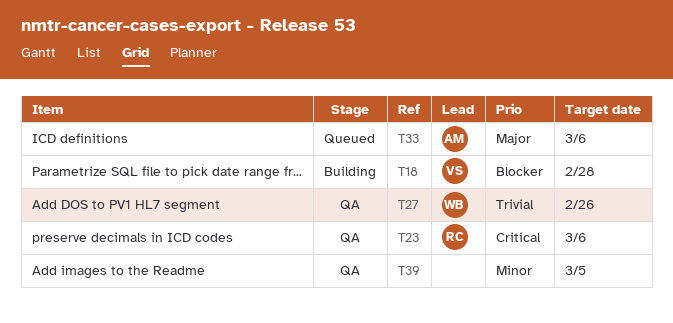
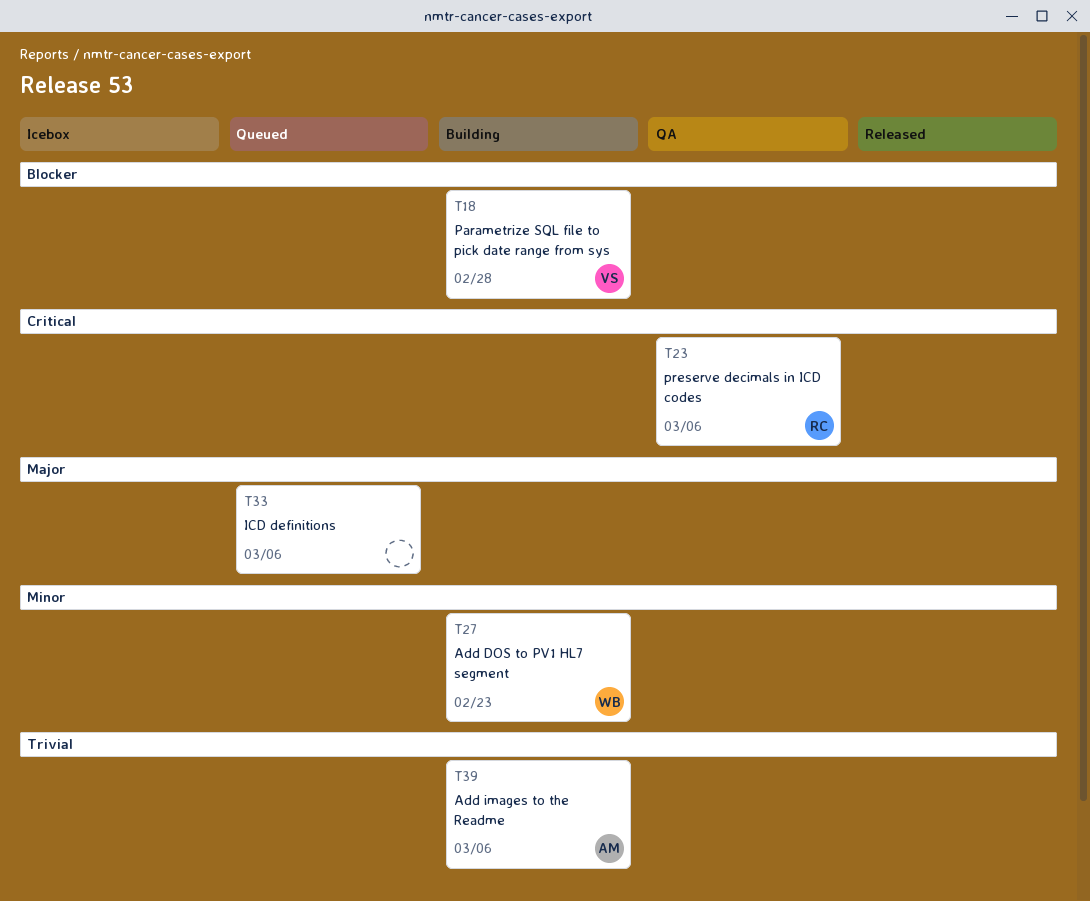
T27, status: QA -> Building
T27, priority: Trivial -> Minor
T27, due: Feb 26 -> Feb 23
T33, owner: AM -> none
T39, status: QA -> Building
T39, owner: none -> AM
T39, priority: Minor -> Trivial
T39, due: Mar 5 -> Mar 6

